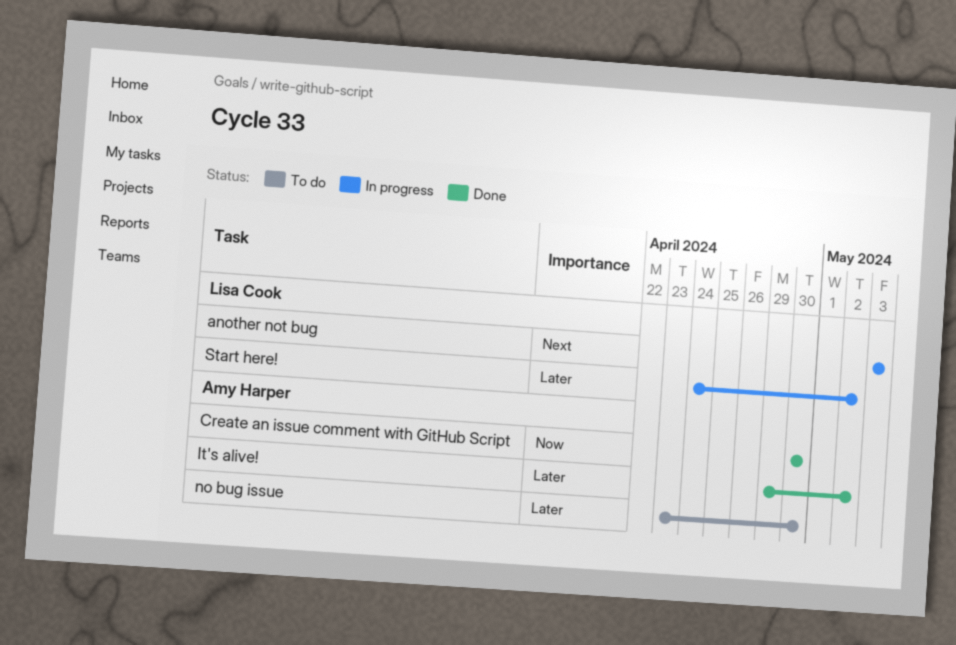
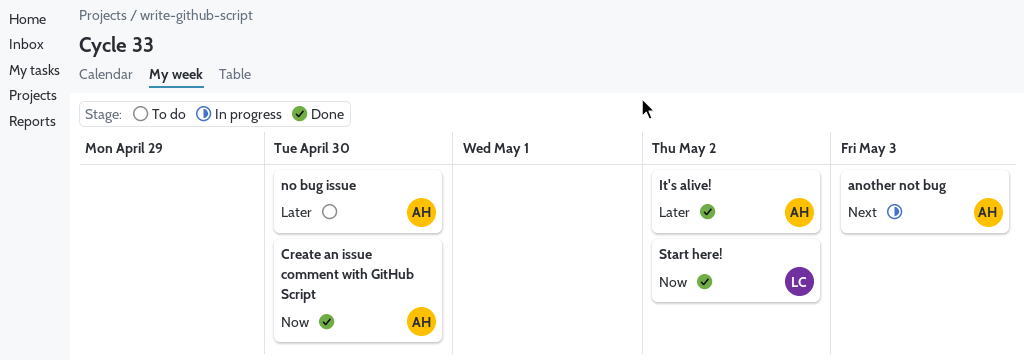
another not bug, owner: Lisa Cook -> Amy Harper
Start here!, status: In progress -> Done
Start here!, priority: Later -> Now

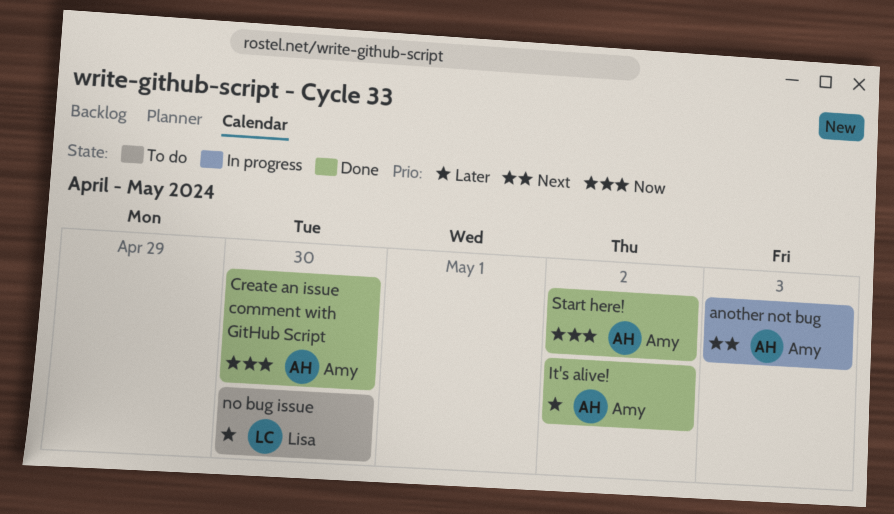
no bug issue, owner: Amy -> Lisa
Start here!, owner: Lisa -> Amy

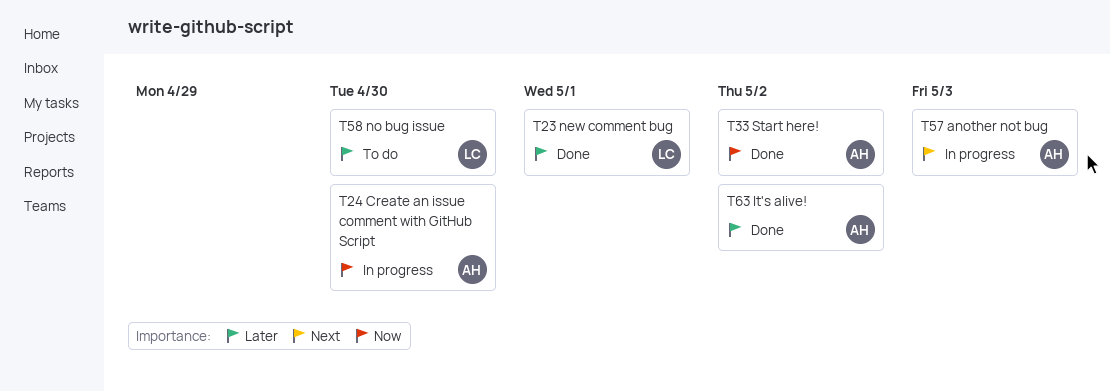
Create an issue comment with GitHub Script, status: Done -> In progress
new comment bug: none -> present

